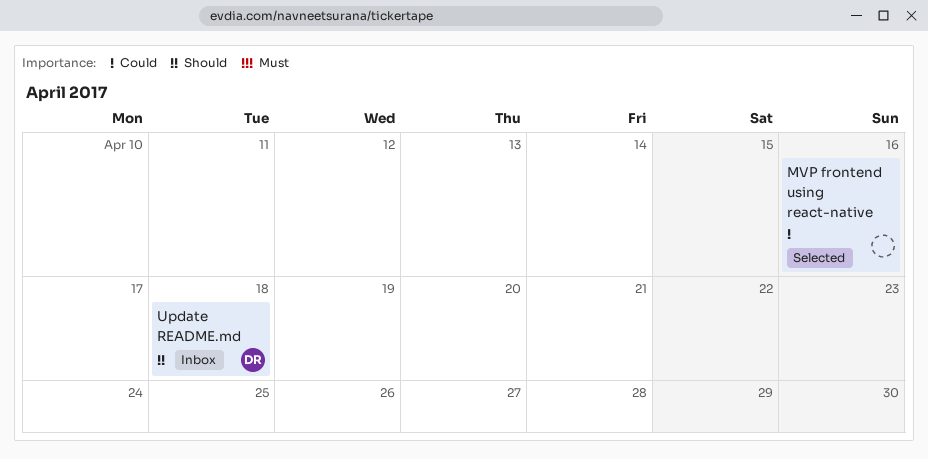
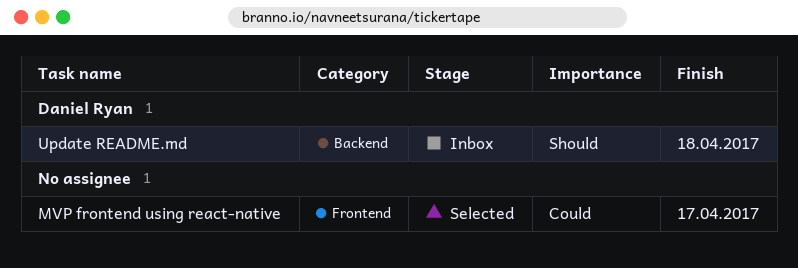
MVP frontend using react-native, due: Apr 16 -> Apr 17

